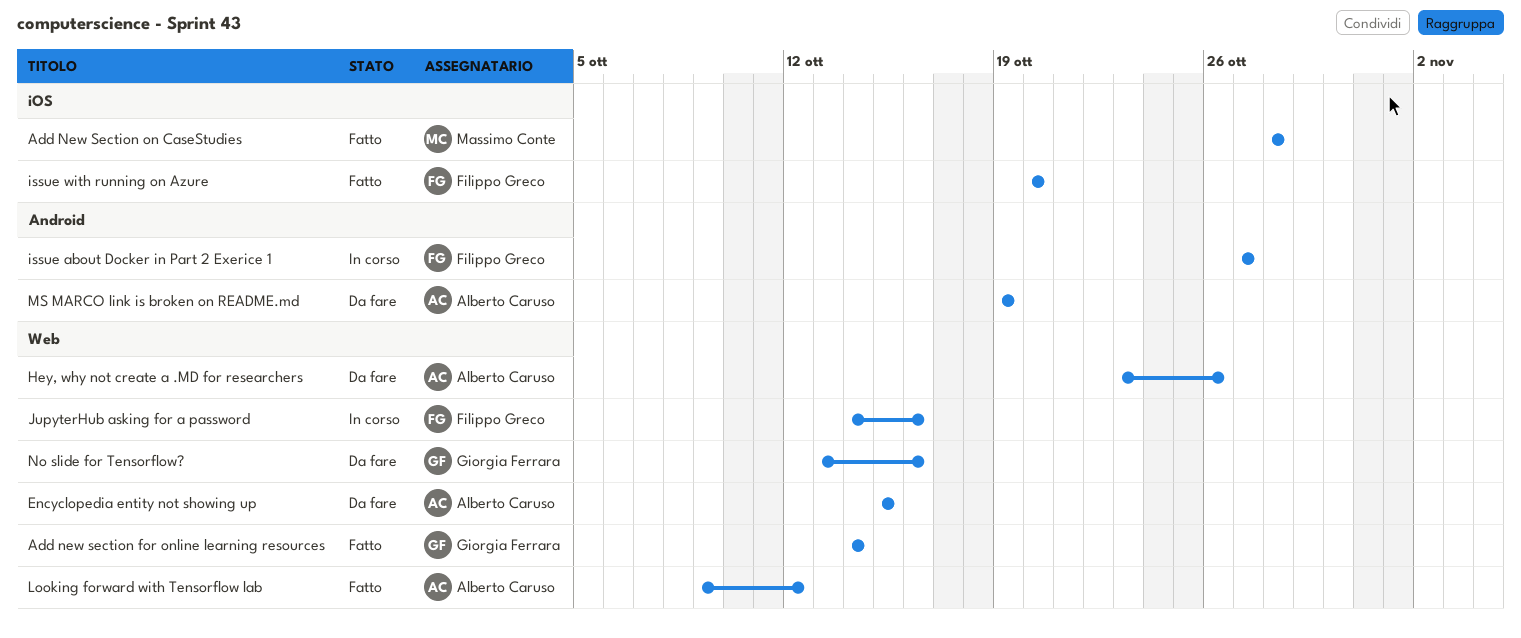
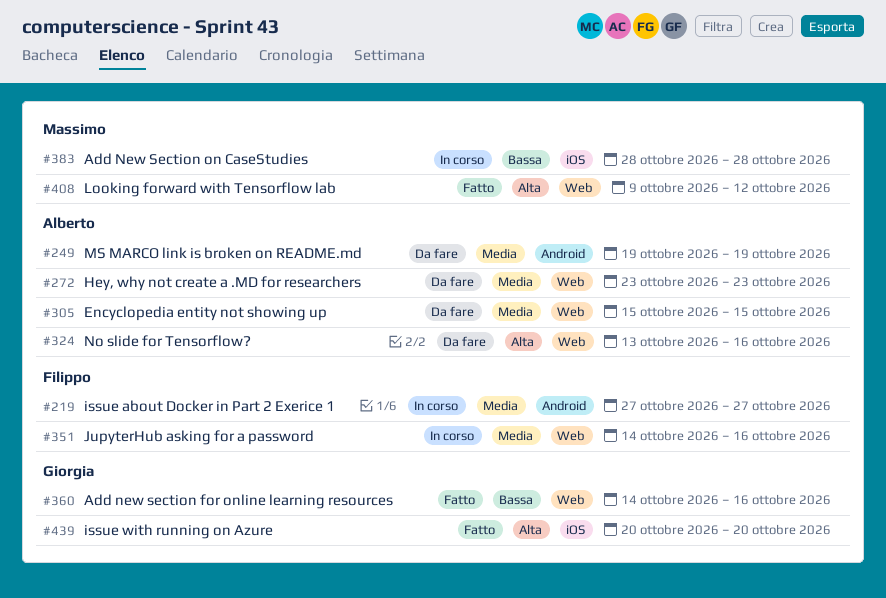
Add new section for online learning resources, due: Oct 14 -> Oct 16
Add New Section on CaseStudies, status: Fatto -> In corso
Hey, why not create a .MD for researchers, due: Oct 26 -> Oct 23
issue with running on Azure, owner: Filippo Greco -> Giorgia Ferrara
Looking forward with Tensorflow lab, owner: Alberto Caruso -> Massimo Conte
No slide for Tensorflow?, owner: Giorgia Ferrara -> Alberto Caruso

